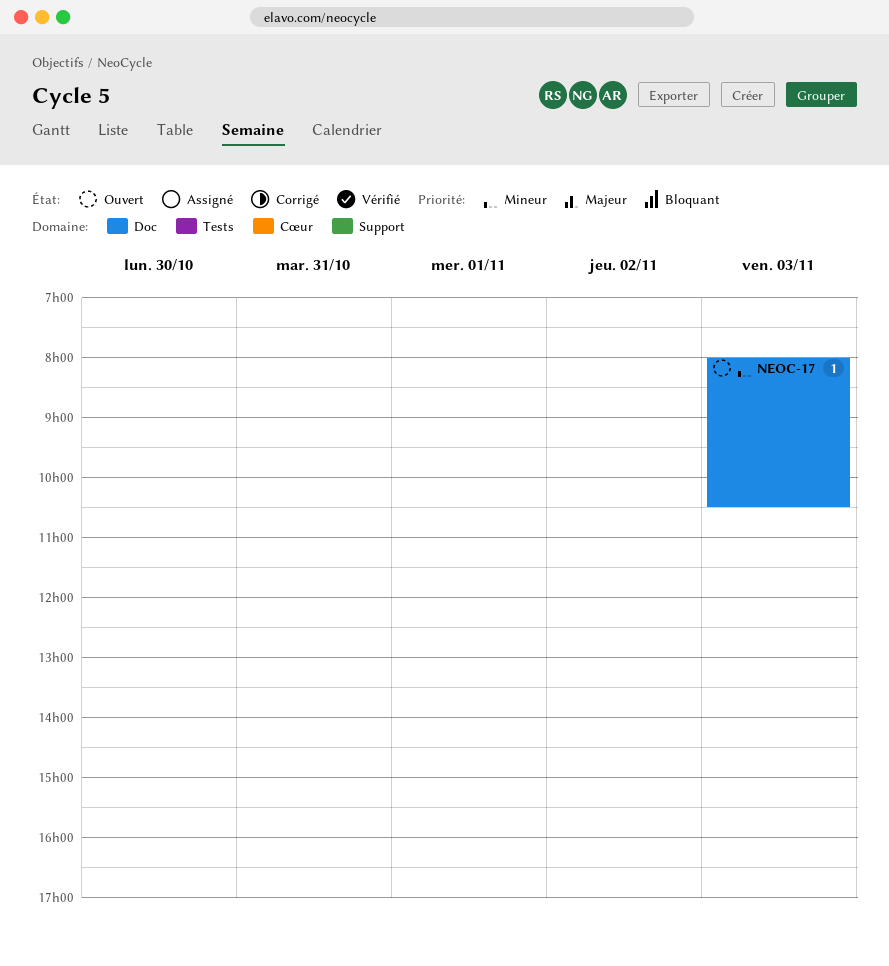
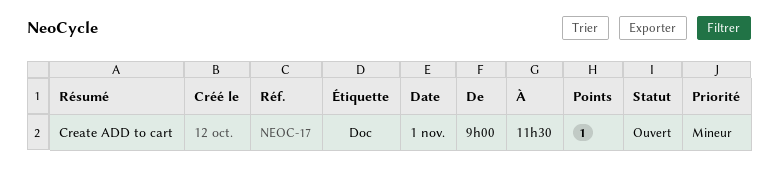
NEOC-17, day: Nov 3 -> Nov 1
NEOC-17, begins: 08:00 -> 09:00
NEOC-17, ends: 10:30 -> 11:30

